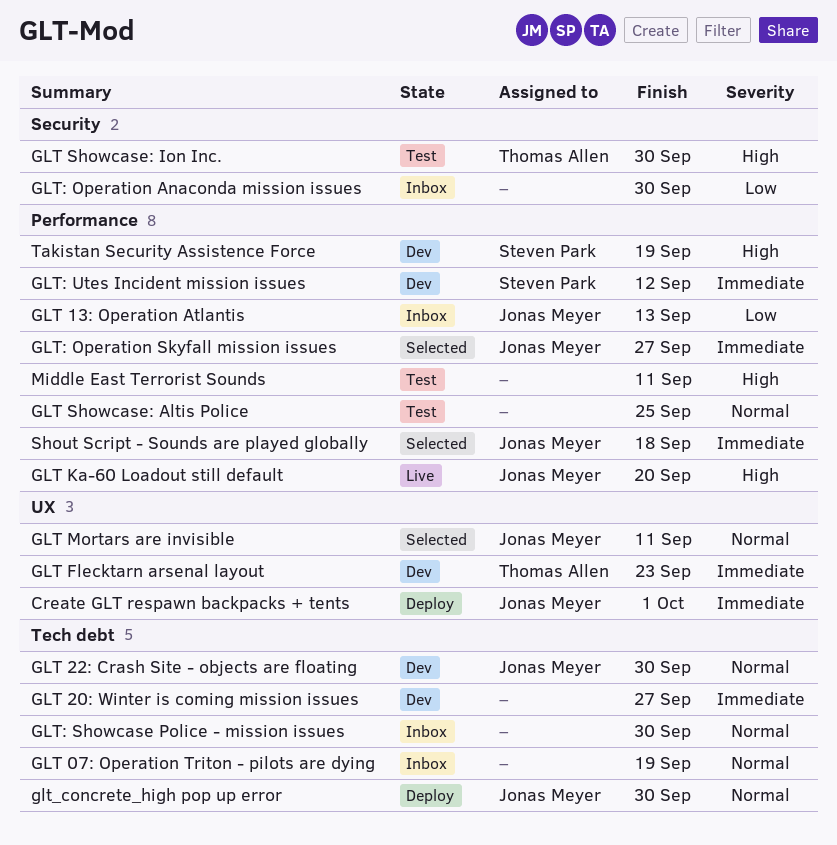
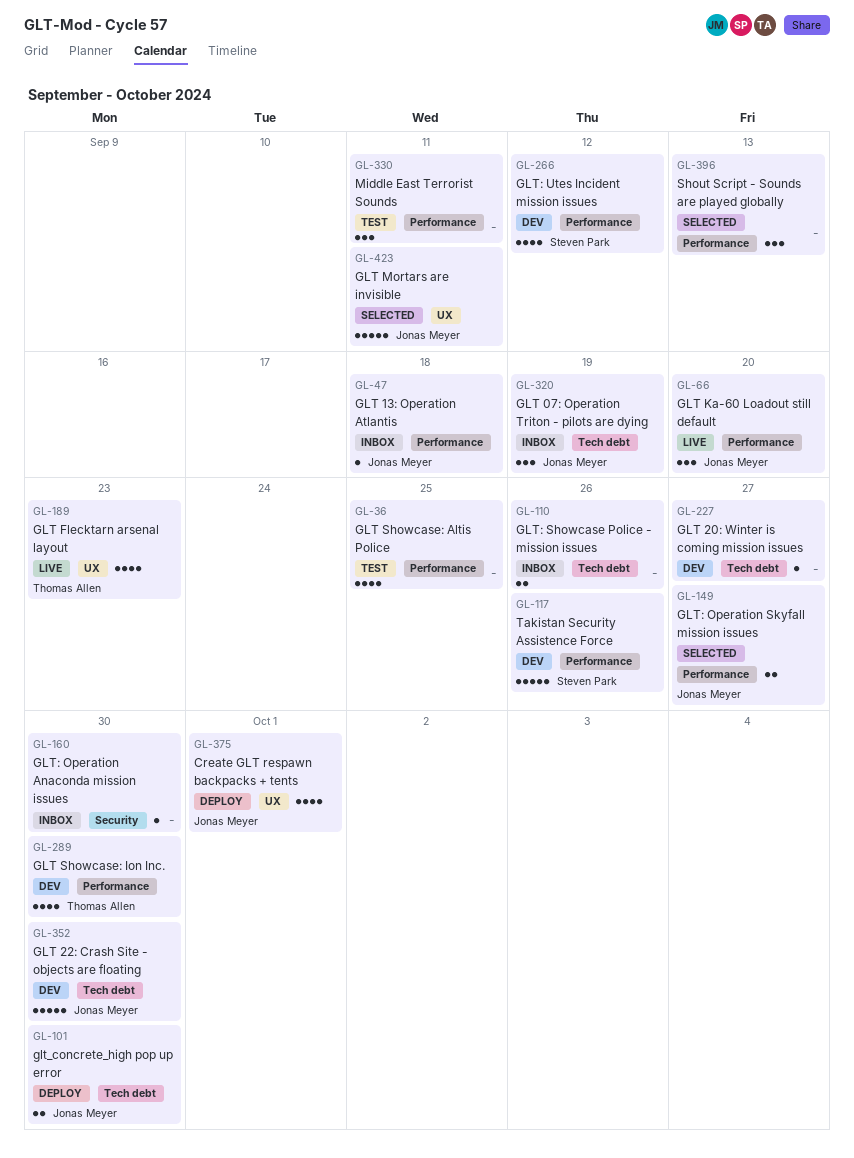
GLT 07: Operation Triton - pilots are dying, owner: none -> Jonas Meyer
GLT 13: Operation Atlantis, due: Sep 13 -> Sep 18
GLT Flecktarn arsenal layout, status: Dev -> Live
GLT Showcase: Ion Inc., status: Test -> Dev
GLT Showcase: Ion Inc., label: Security -> Performance
GLT: Showcase Police - mission issues, due: Sep 30 -> Sep 26
Shout Script - Sounds are played globally, owner: Jonas Meyer -> none
Shout Script - Sounds are played globally, due: Sep 18 -> Sep 13
Takistan Security Assistence Force, due: Sep 19 -> Sep 26

